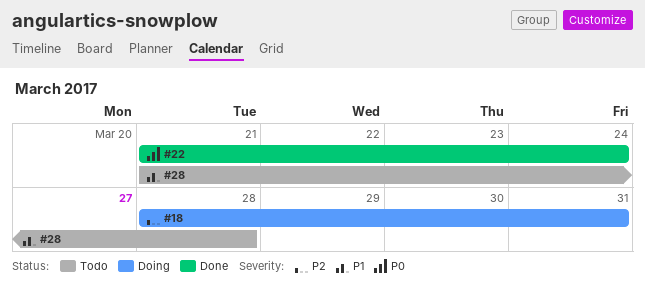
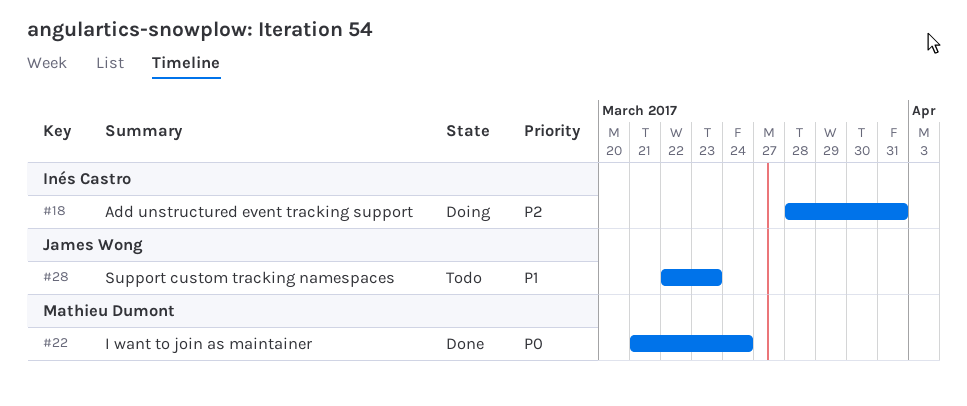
#28, start: Mar 21 -> Mar 22
#28, due: Mar 28 -> Mar 23

